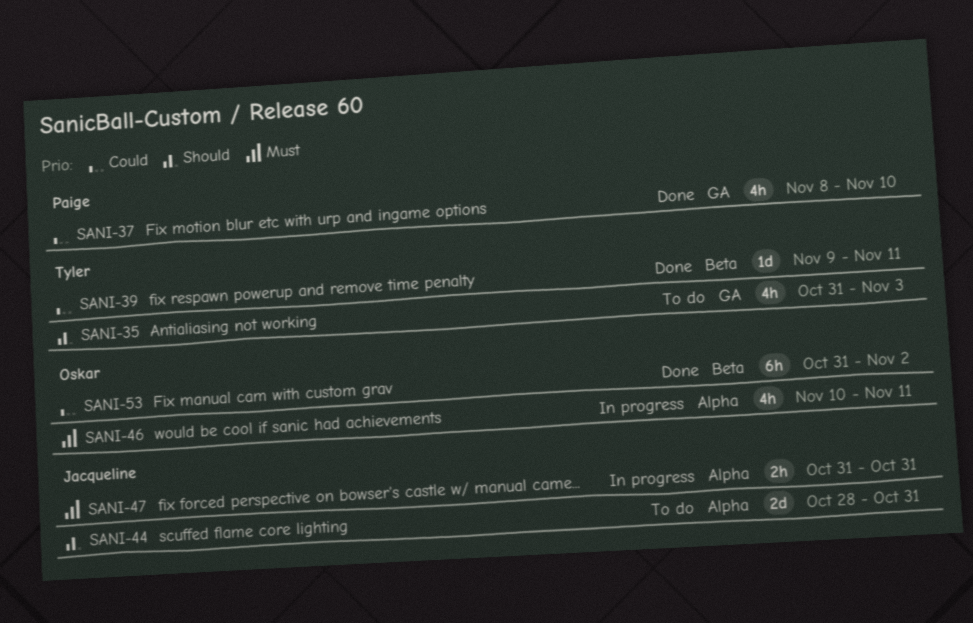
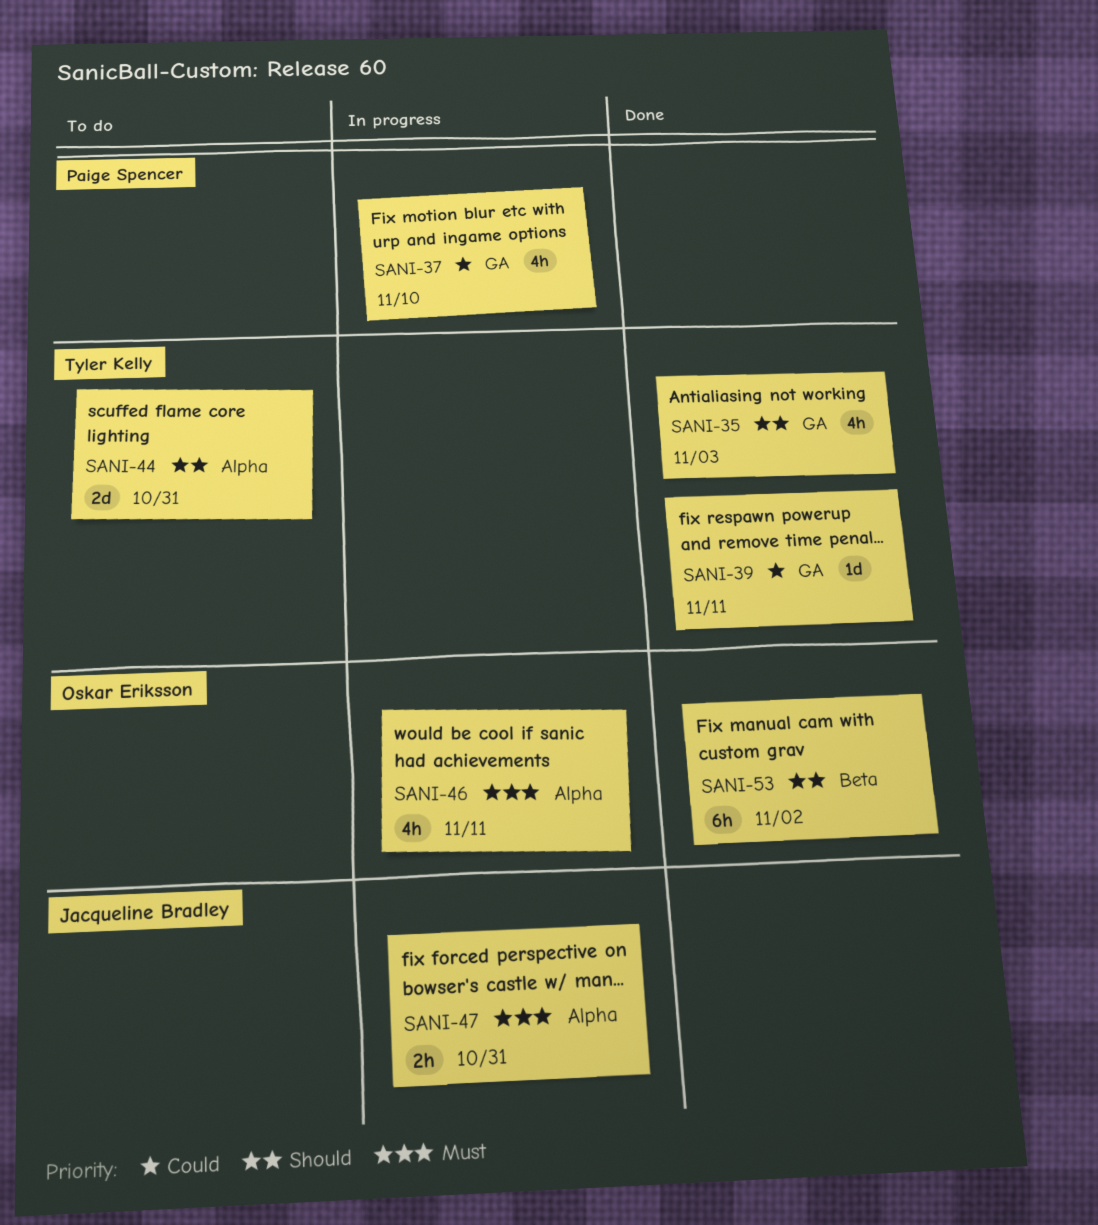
SANI-35, status: To do -> Done
SANI-37, status: Done -> In progress
SANI-39, label: Beta -> GA
SANI-44, owner: Jacqueline Bradley -> Tyler Kelly
SANI-53, priority: Could -> Should

